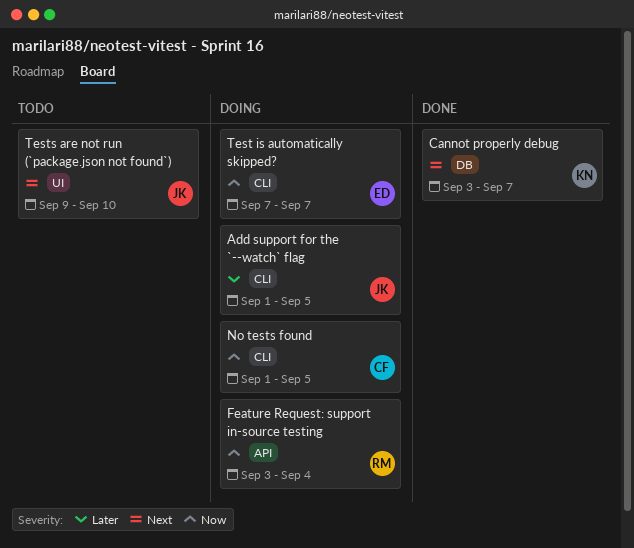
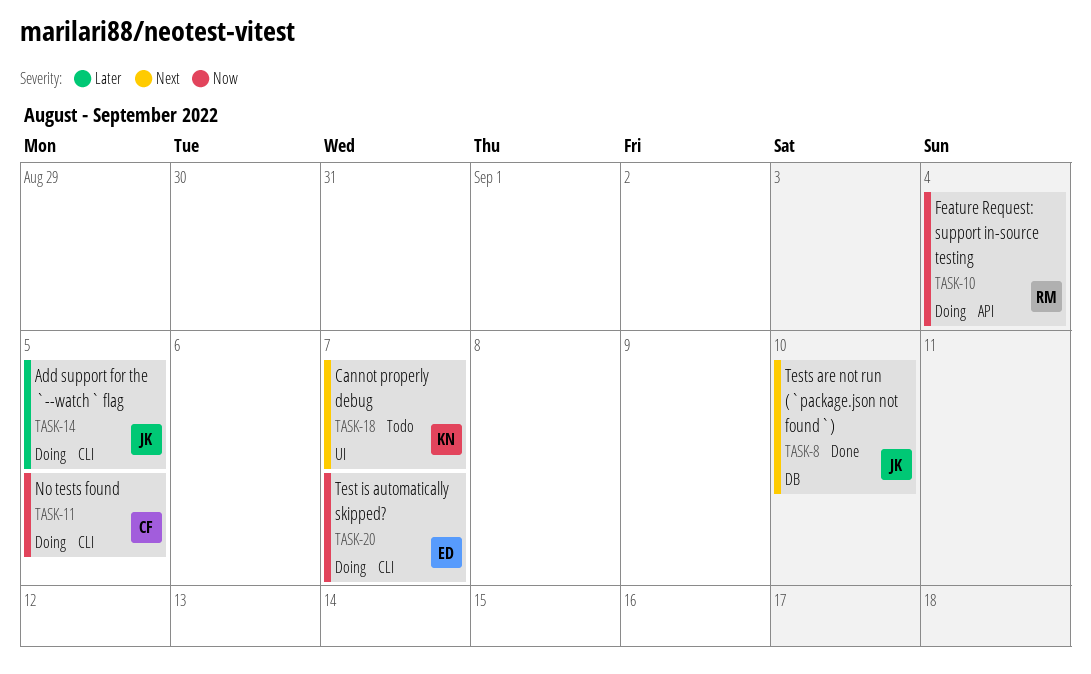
Cannot properly debug, status: Done -> Todo
Cannot properly debug, label: DB -> UI
Tests are not run (`package.json not found`), status: Todo -> Done
Tests are not run (`package.json not found`), label: UI -> DB

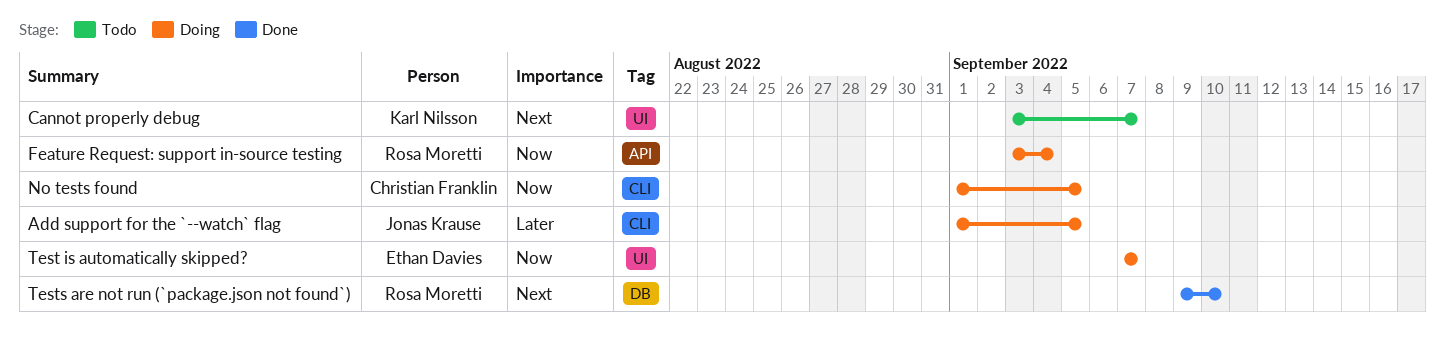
Test is automatically skipped?, label: CLI -> UI
Tests are not run (`package.json not found`), owner: Jonas Krause -> Rosa Moretti

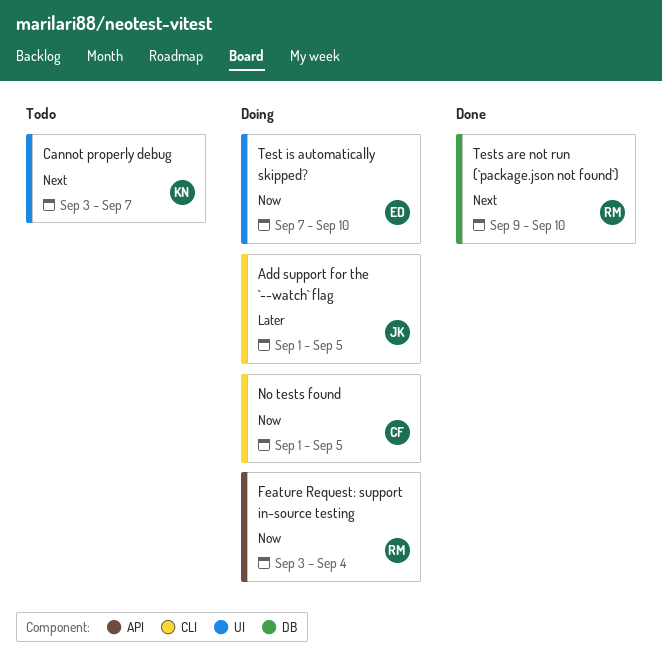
Test is automatically skipped?, due: Sep 7 -> Sep 10

